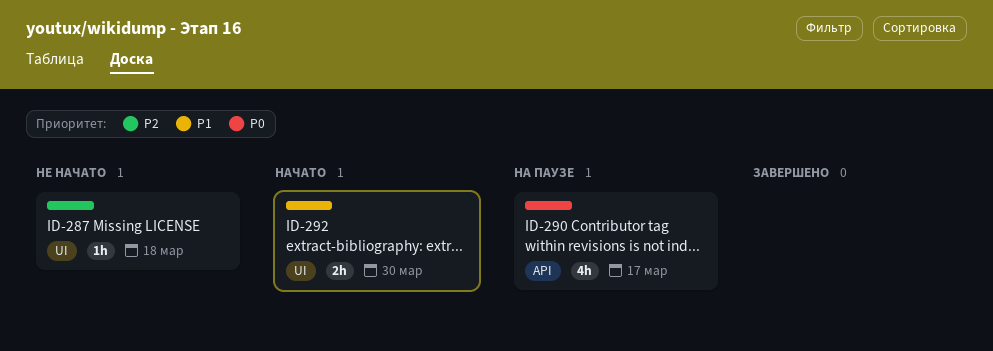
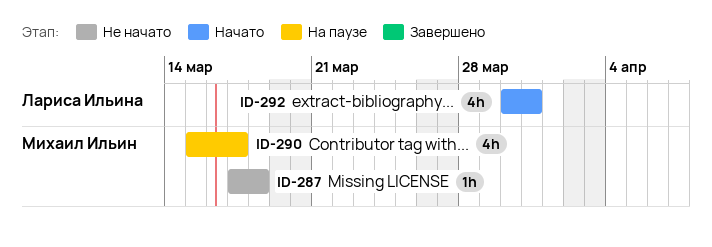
ID-292, estimate: 2h -> 4h
ID-292, due: Mar 30 -> Mar 31

